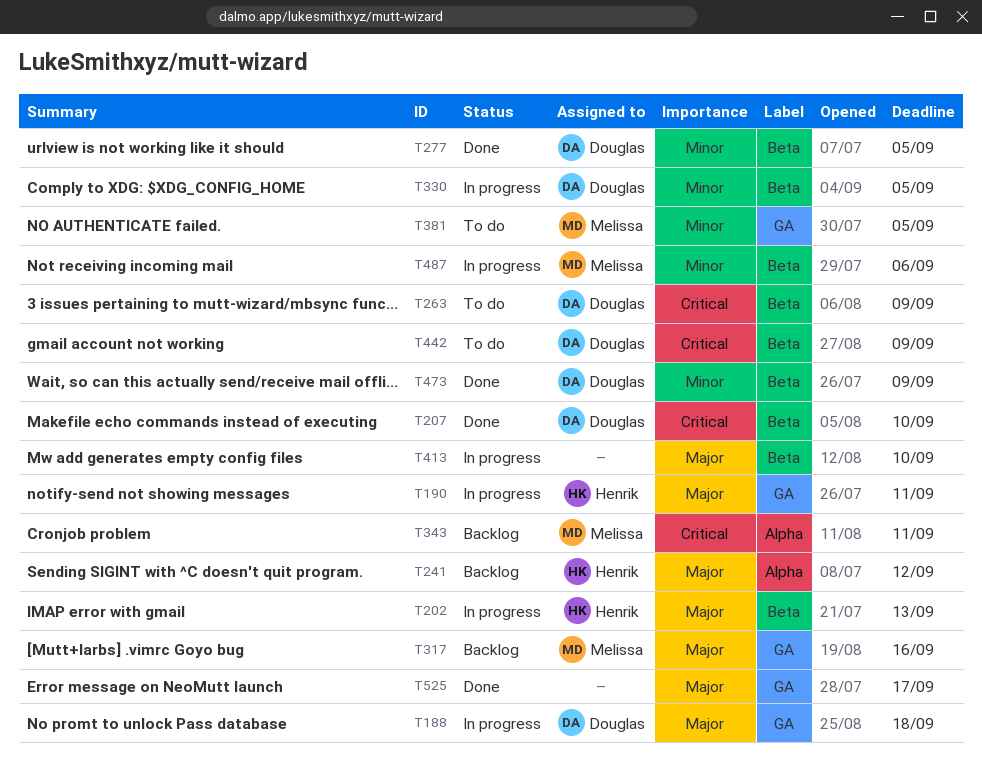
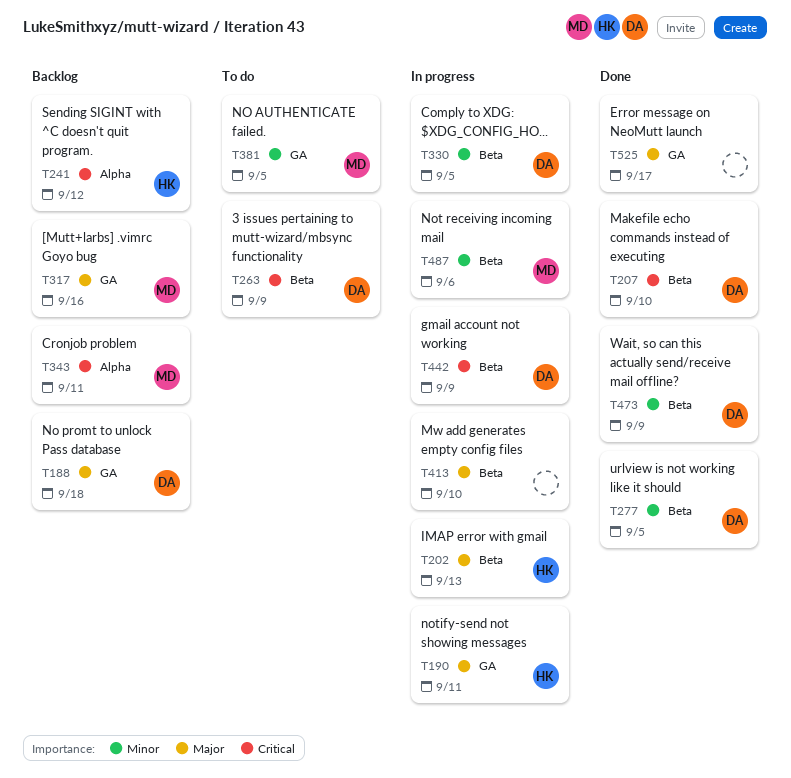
T188, status: In progress -> Backlog
T241, priority: Major -> Critical
T442, status: To do -> In progress

